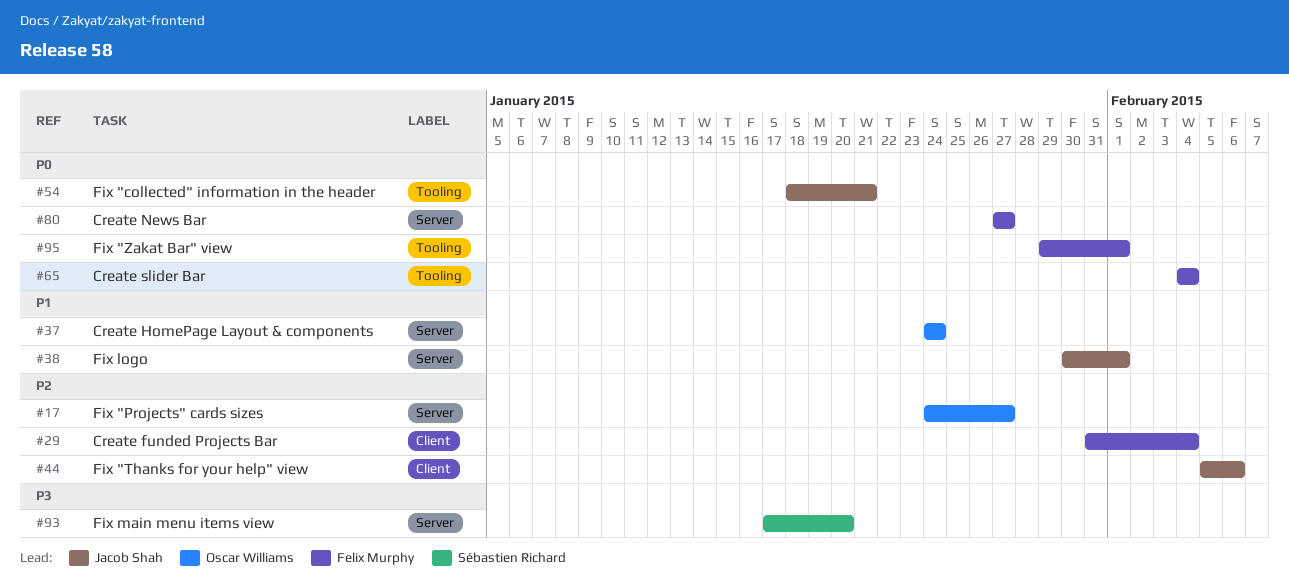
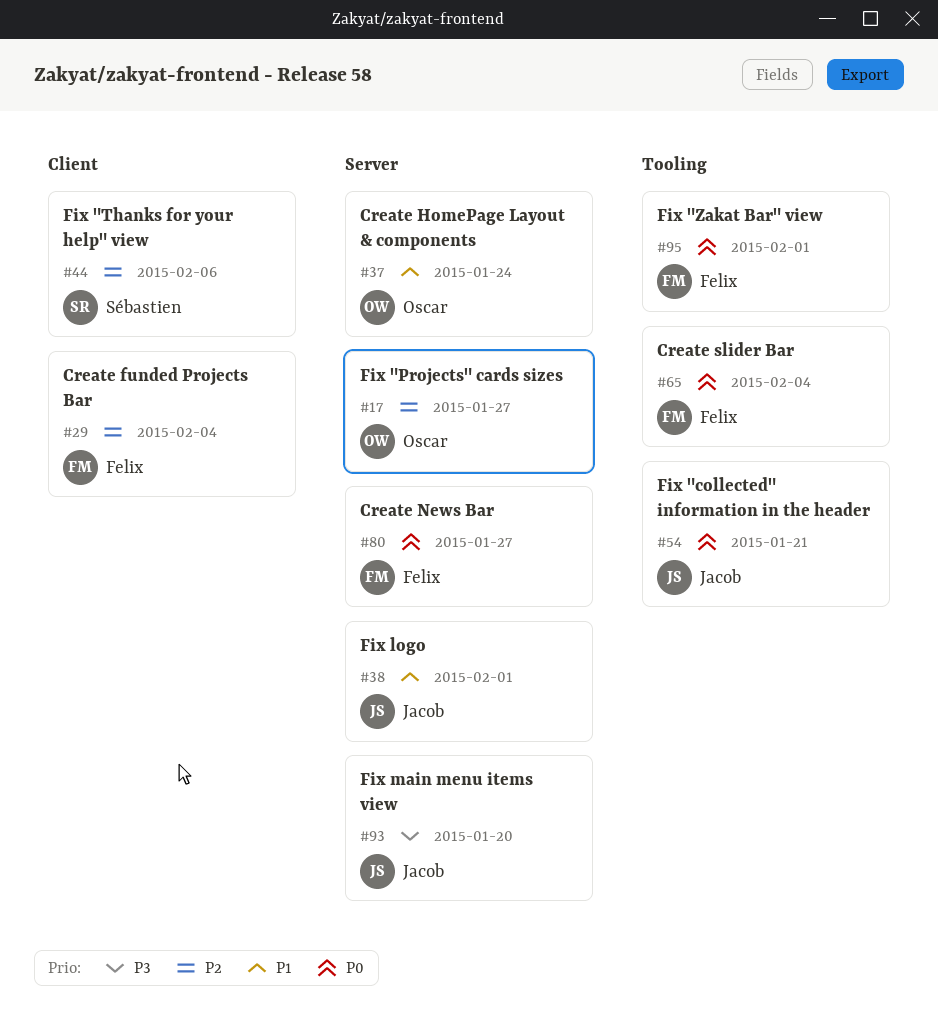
#44, owner: Jacob Shah -> Sébastien Richard
#93, owner: Sébastien Richard -> Jacob Shah

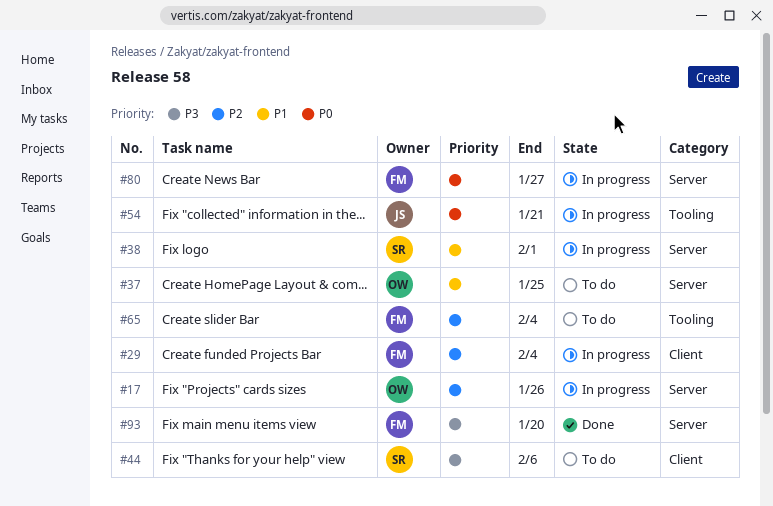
#17, due: Jan 27 -> Jan 26
#37, due: Jan 24 -> Jan 25
#38, owner: Jacob -> Sébastien
#44, priority: P2 -> P3
#65, priority: P0 -> P2
#93, owner: Jacob -> Felix
#95: present -> none

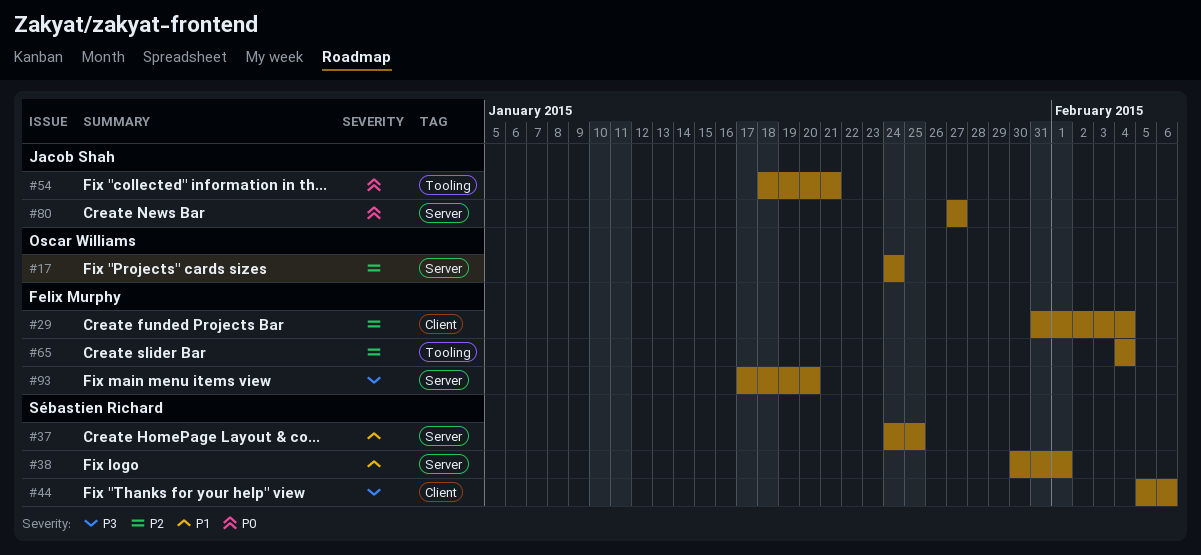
#17, due: Jan 26 -> Jan 24
#37, owner: Oscar Williams -> Sébastien Richard
#80, owner: Felix Murphy -> Jacob Shah

